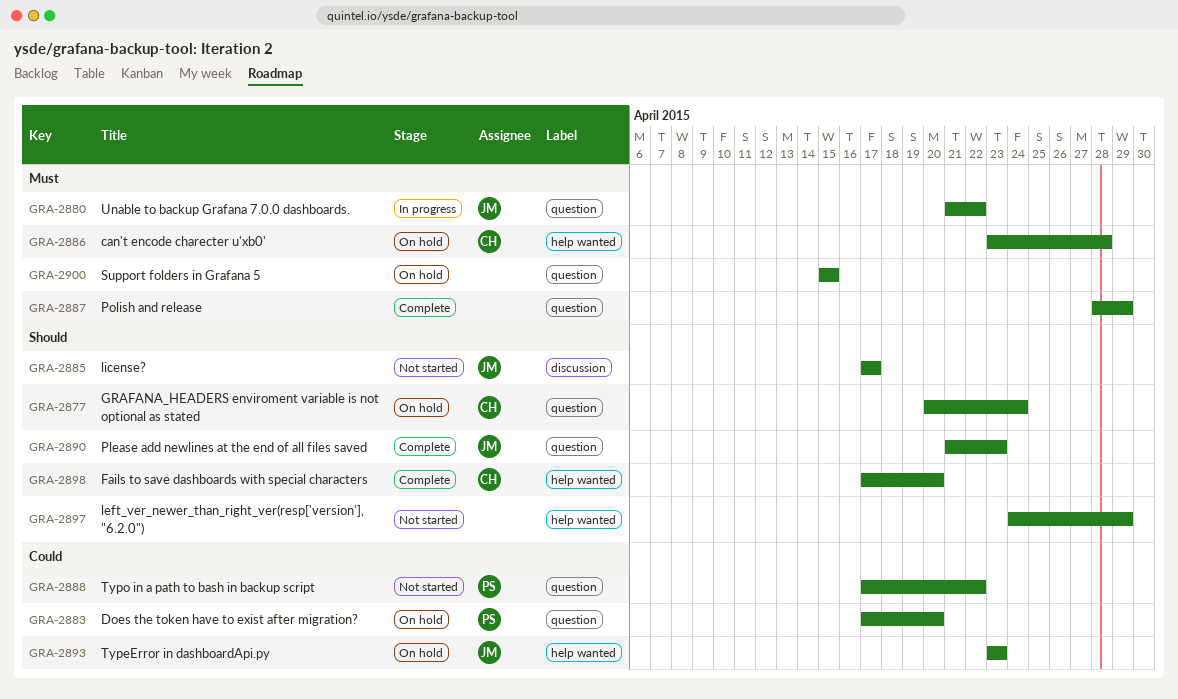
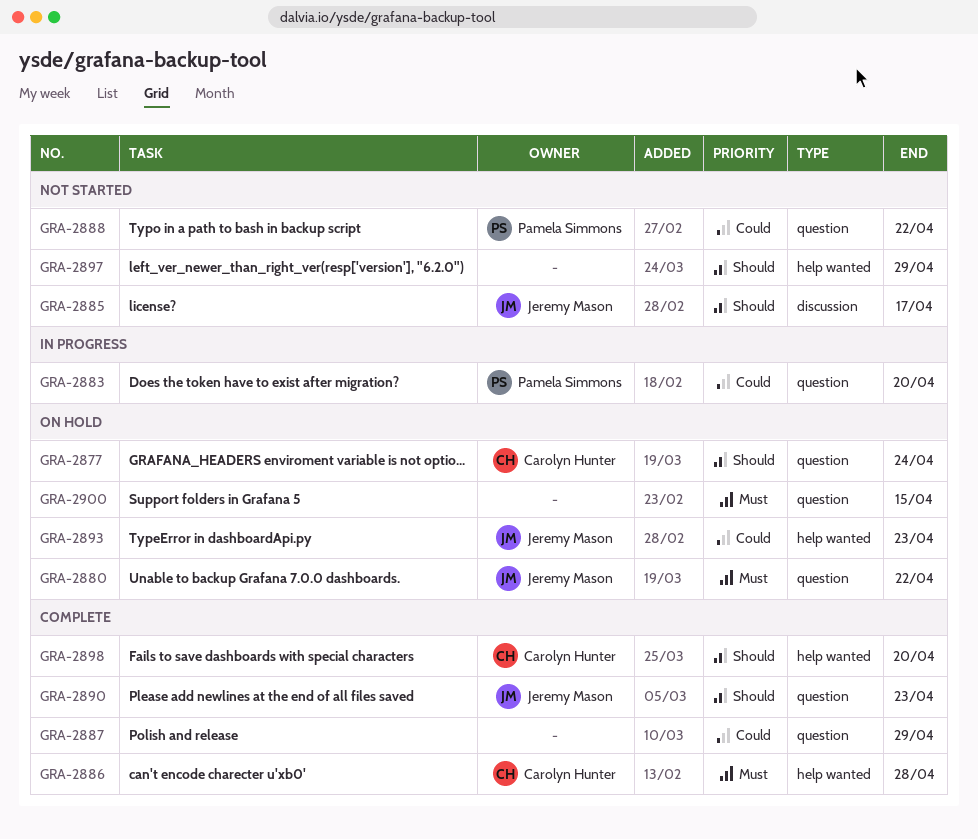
GRA-2880, status: In progress -> On hold
GRA-2883, status: On hold -> In progress
GRA-2886, status: On hold -> Complete
GRA-2887, priority: Must -> Could

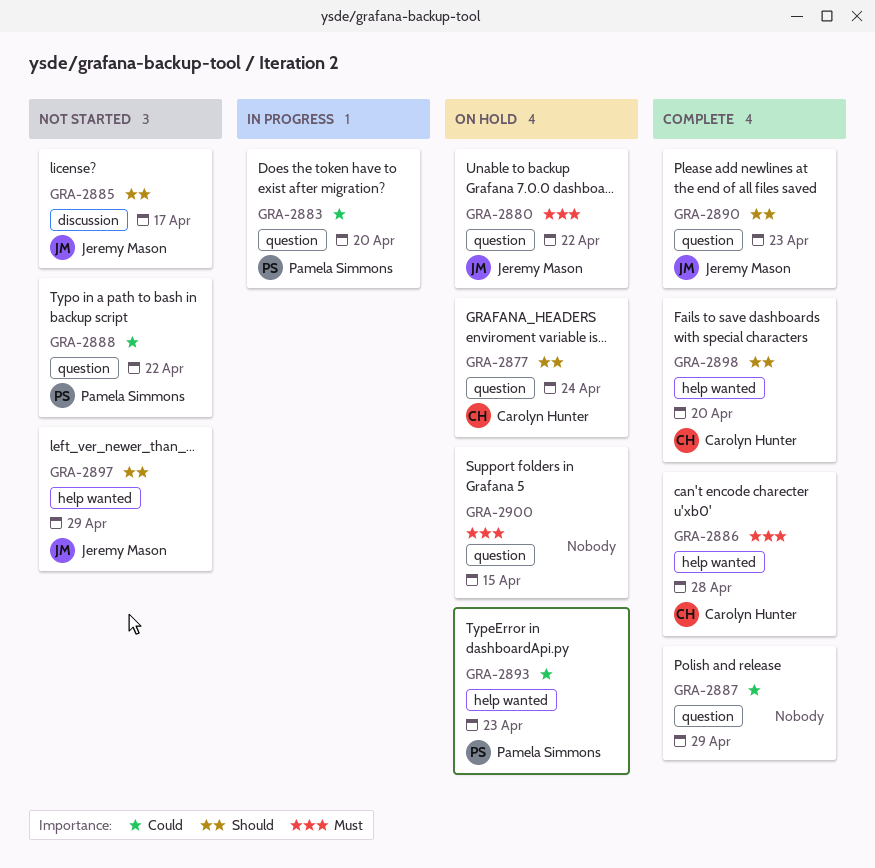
GRA-2893, owner: Jeremy Mason -> Pamela Simmons
GRA-2897, owner: none -> Jeremy Mason

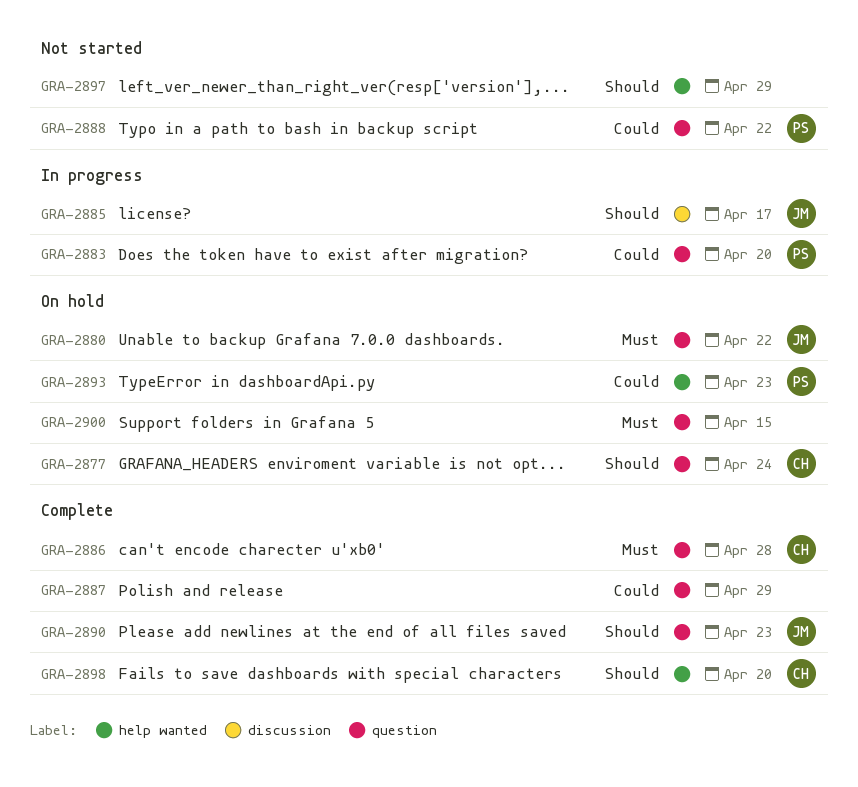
GRA-2885, status: Not started -> In progress
GRA-2886, label: help wanted -> question
GRA-2897, owner: Jeremy Mason -> none

